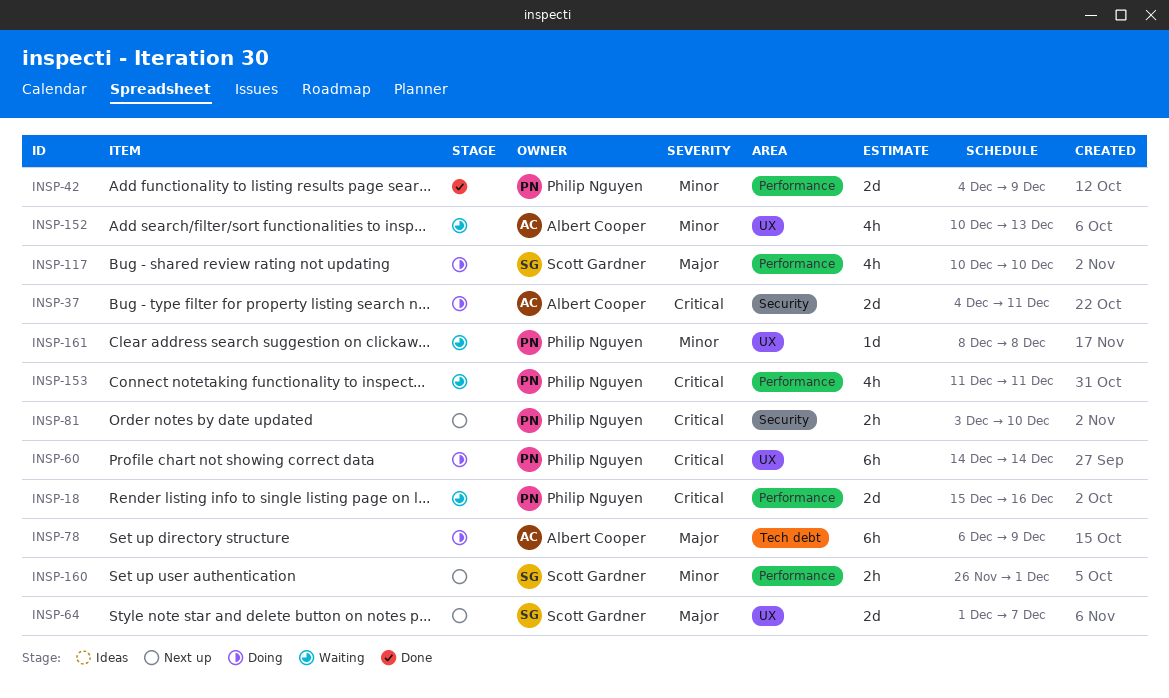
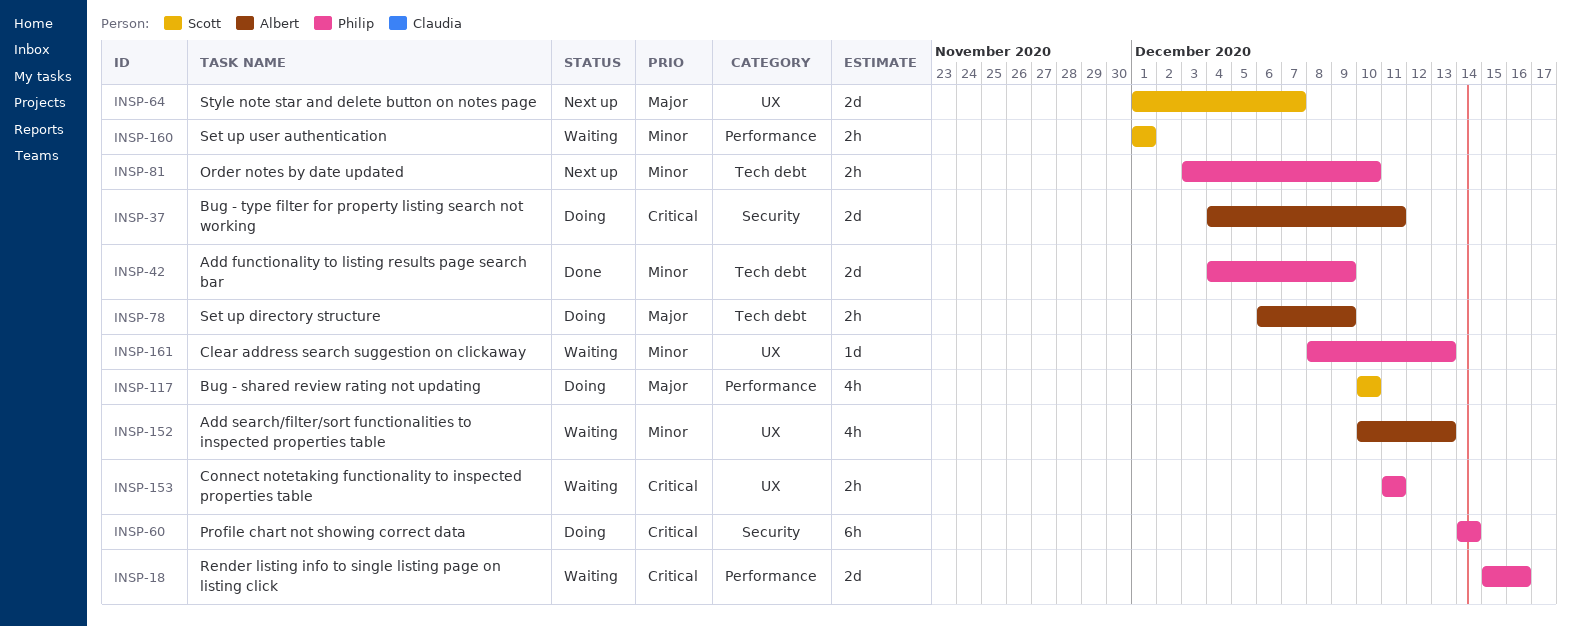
INSP-42, label: Performance -> Tech debt
INSP-60, label: UX -> Security
INSP-78, estimate: 6h -> 2h
INSP-81, priority: Critical -> Minor
INSP-81, label: Security -> Tech debt
INSP-153, label: Performance -> UX
INSP-153, estimate: 4h -> 2h
INSP-160, status: Next up -> Waiting
INSP-160, start: Nov 26 -> Dec 1
INSP-161, due: Dec 8 -> Dec 13

